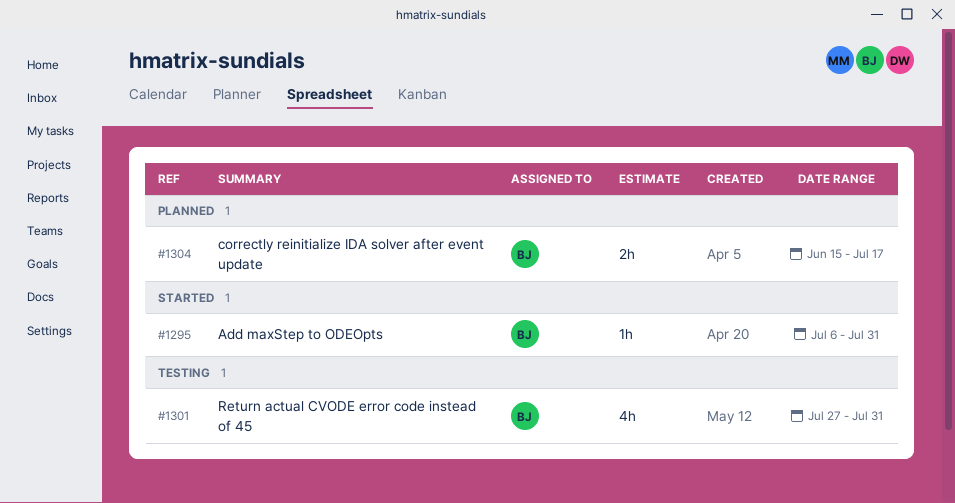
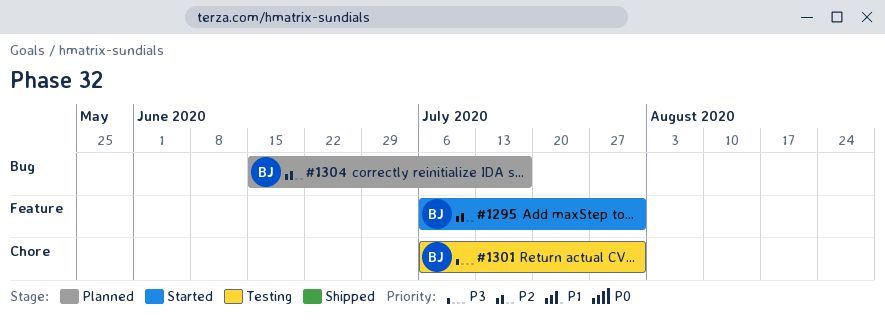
#1301, start: Jul 27 -> Jul 6

